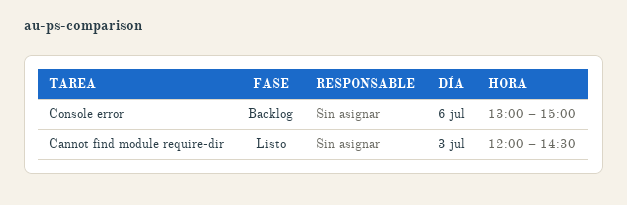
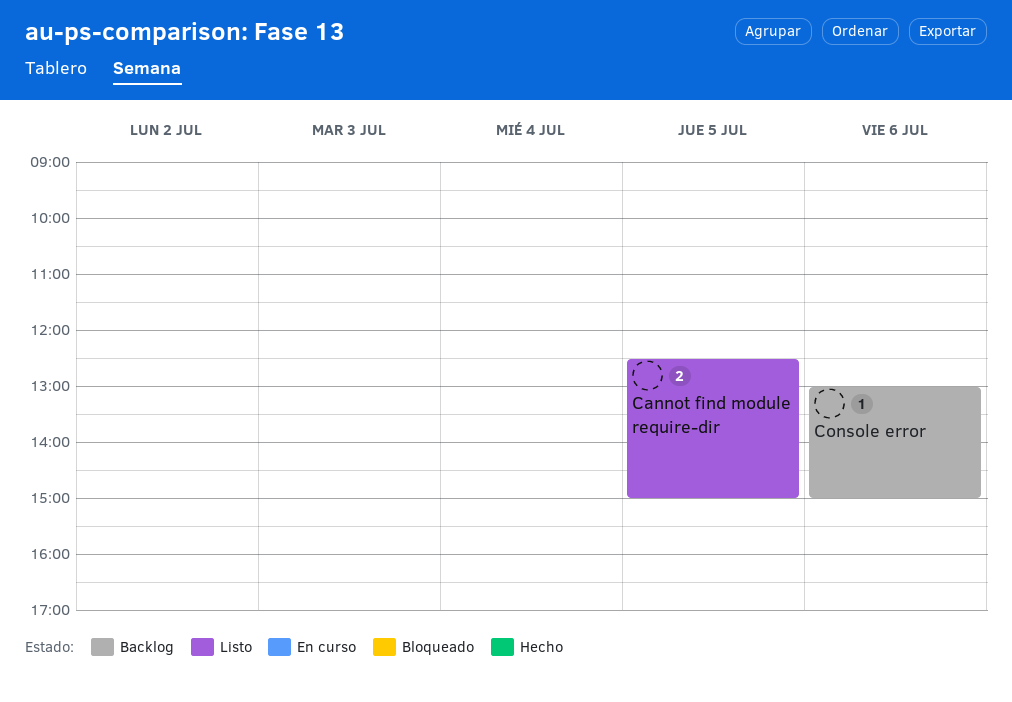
Cannot find module require-dir, day: Jul 3 -> Jul 5
Cannot find module require-dir, begins: 12:00 -> 12:30
Cannot find module require-dir, ends: 14:30 -> 15:00

